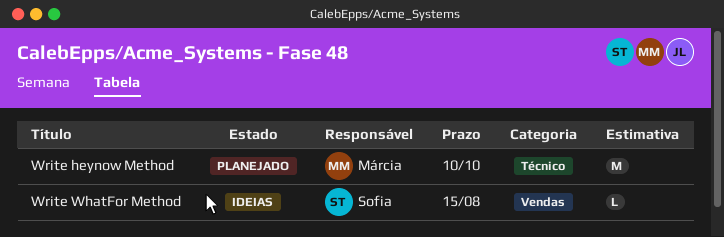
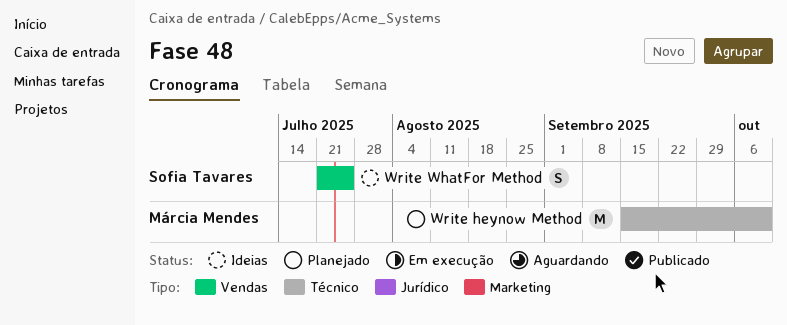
Write WhatFor Method, estimate: L -> S
Write WhatFor Method, due: Aug 15 -> Jul 25

